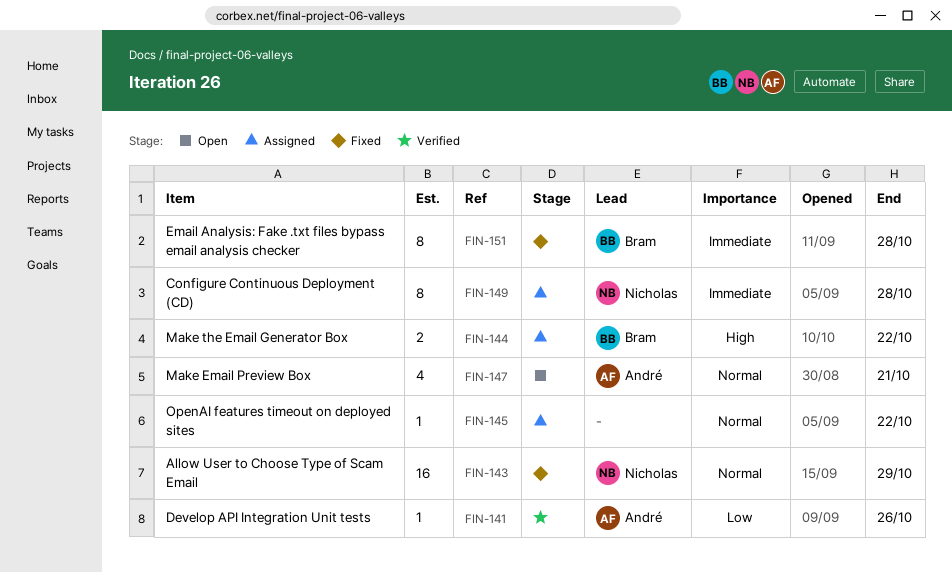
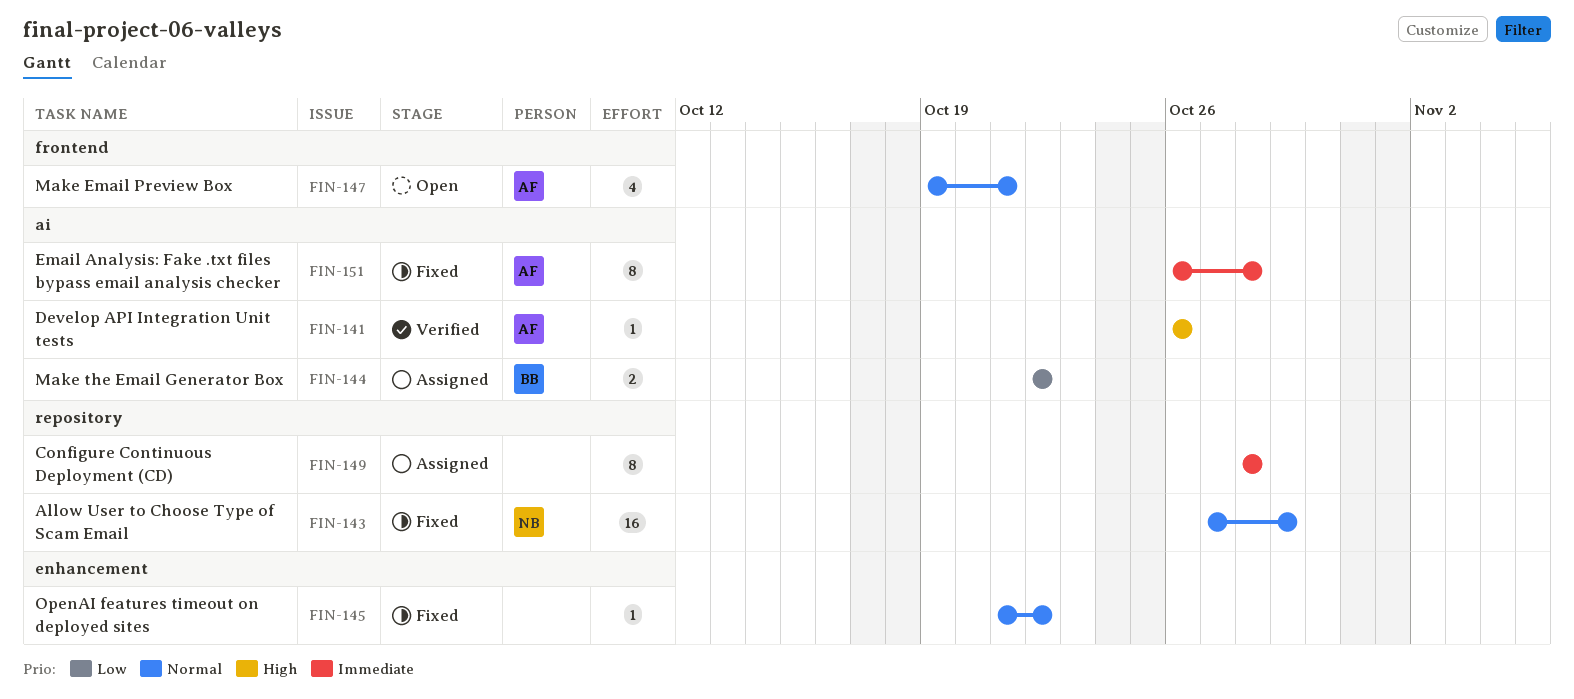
FIN-141, priority: Low -> High
FIN-144, priority: High -> Low
FIN-145, status: Assigned -> Fixed
FIN-149, owner: Nicholas -> none
FIN-151, owner: Bram -> André

